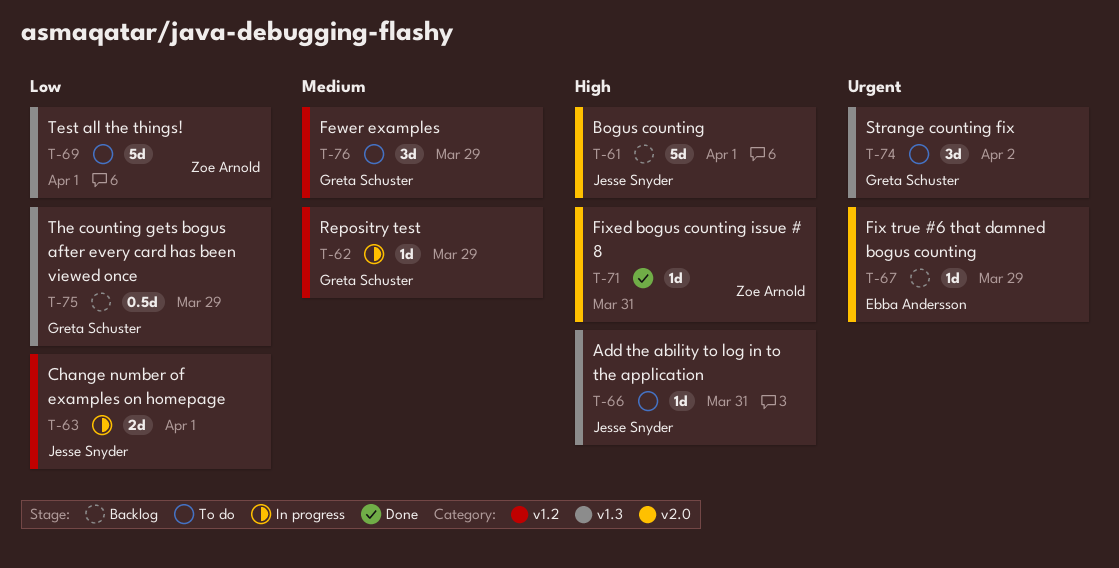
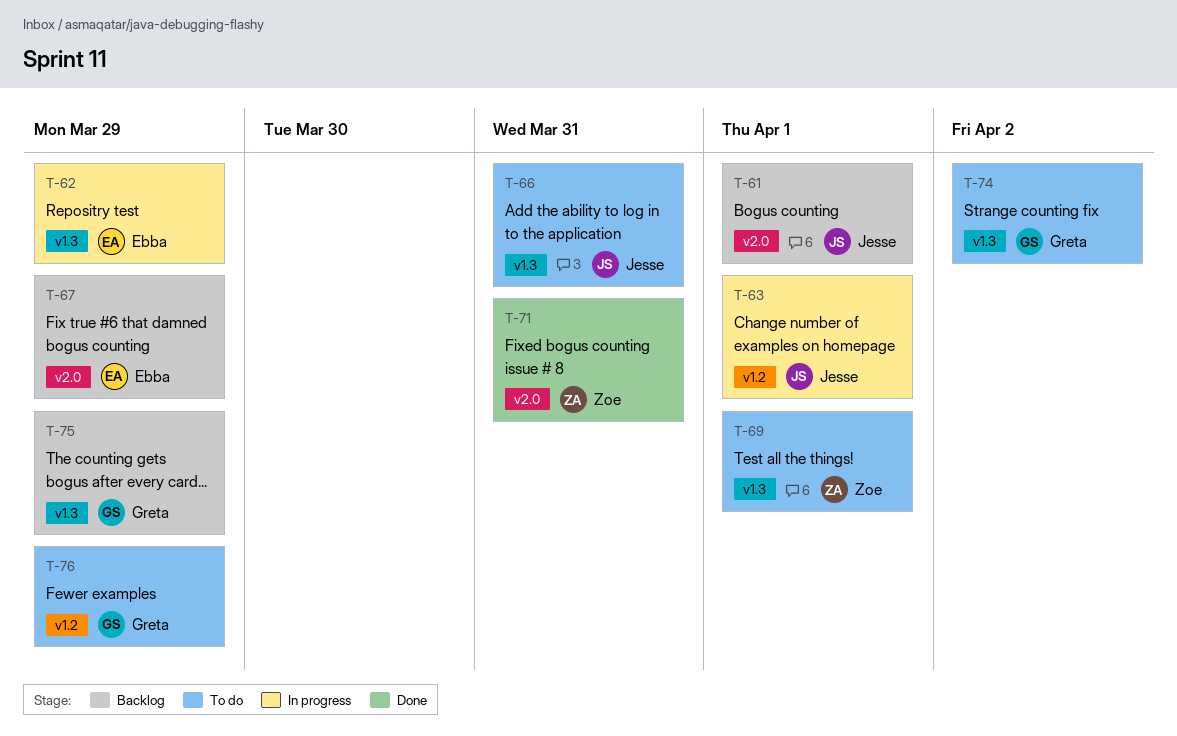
T-62, owner: Greta Schuster -> Ebba Andersson
T-62, label: v1.2 -> v1.3

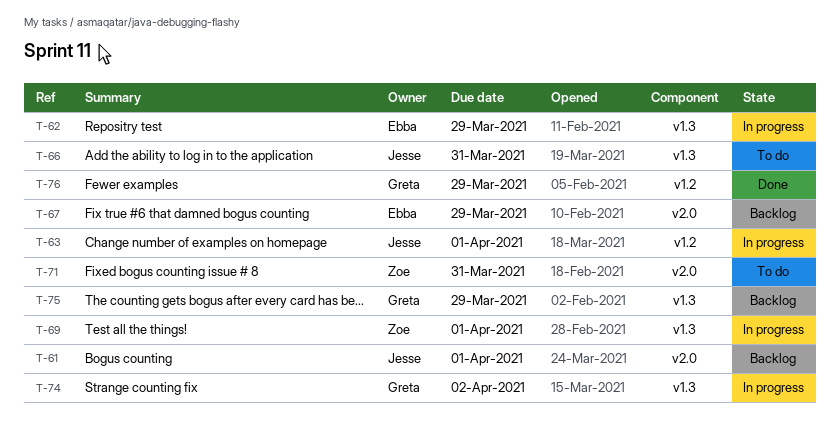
T-69, status: To do -> In progress
T-71, status: Done -> To do
T-74, status: To do -> In progress
T-76, status: To do -> Done

